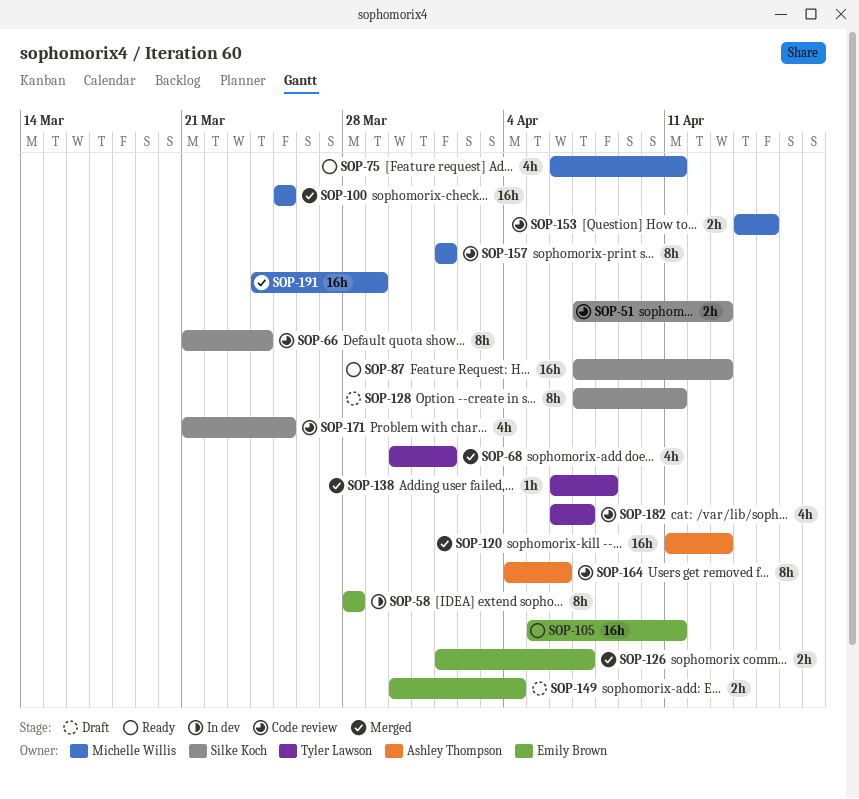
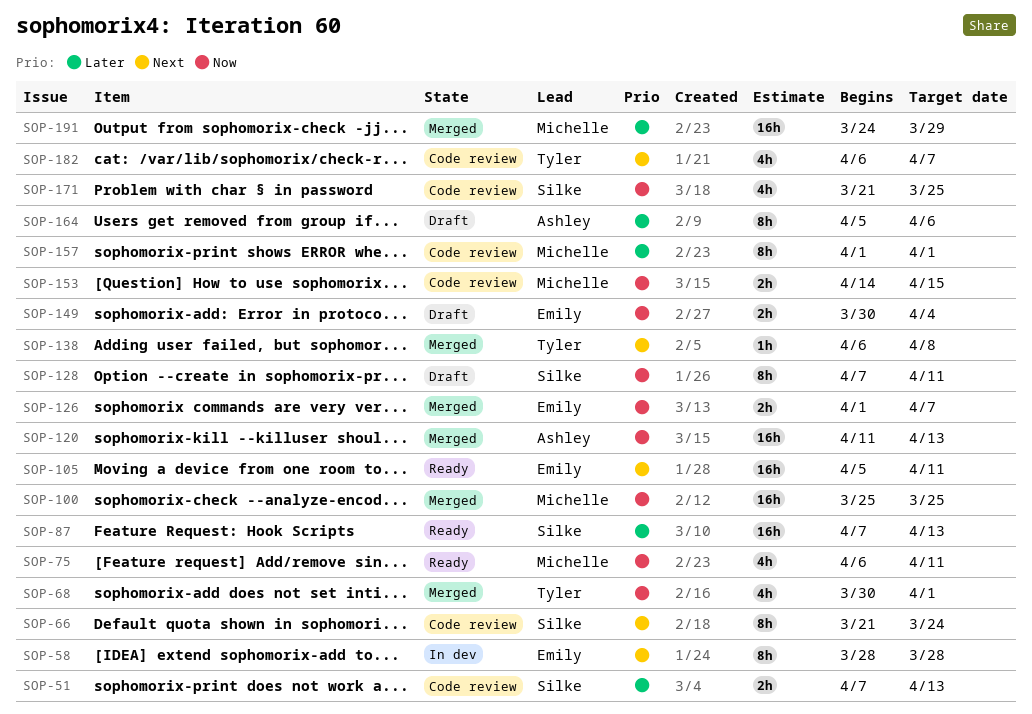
SOP-164, status: Code review -> Draft
SOP-164, start: Apr 4 -> Apr 5

